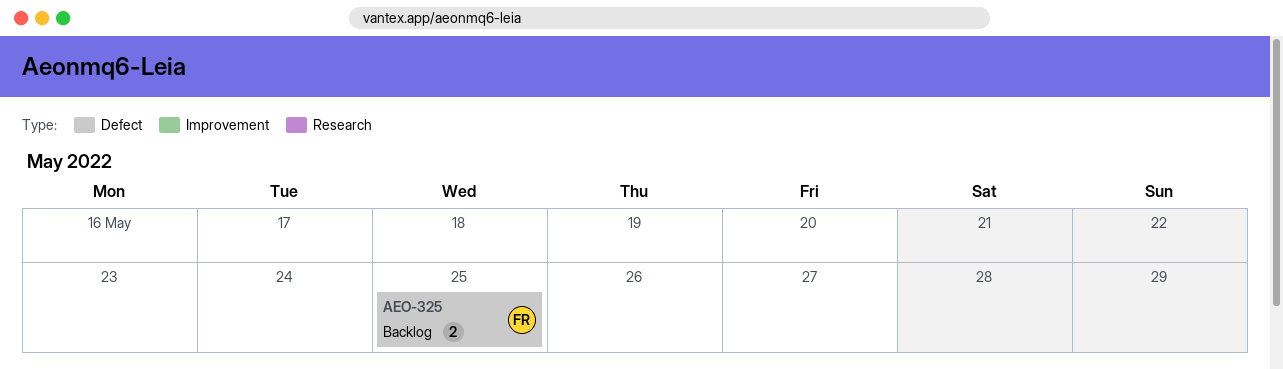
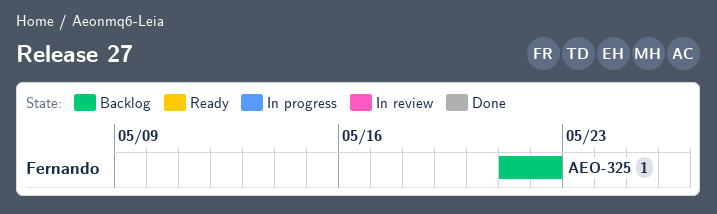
AEO-325, estimate: 2 -> 1
AEO-325, due: May 25 -> May 22

